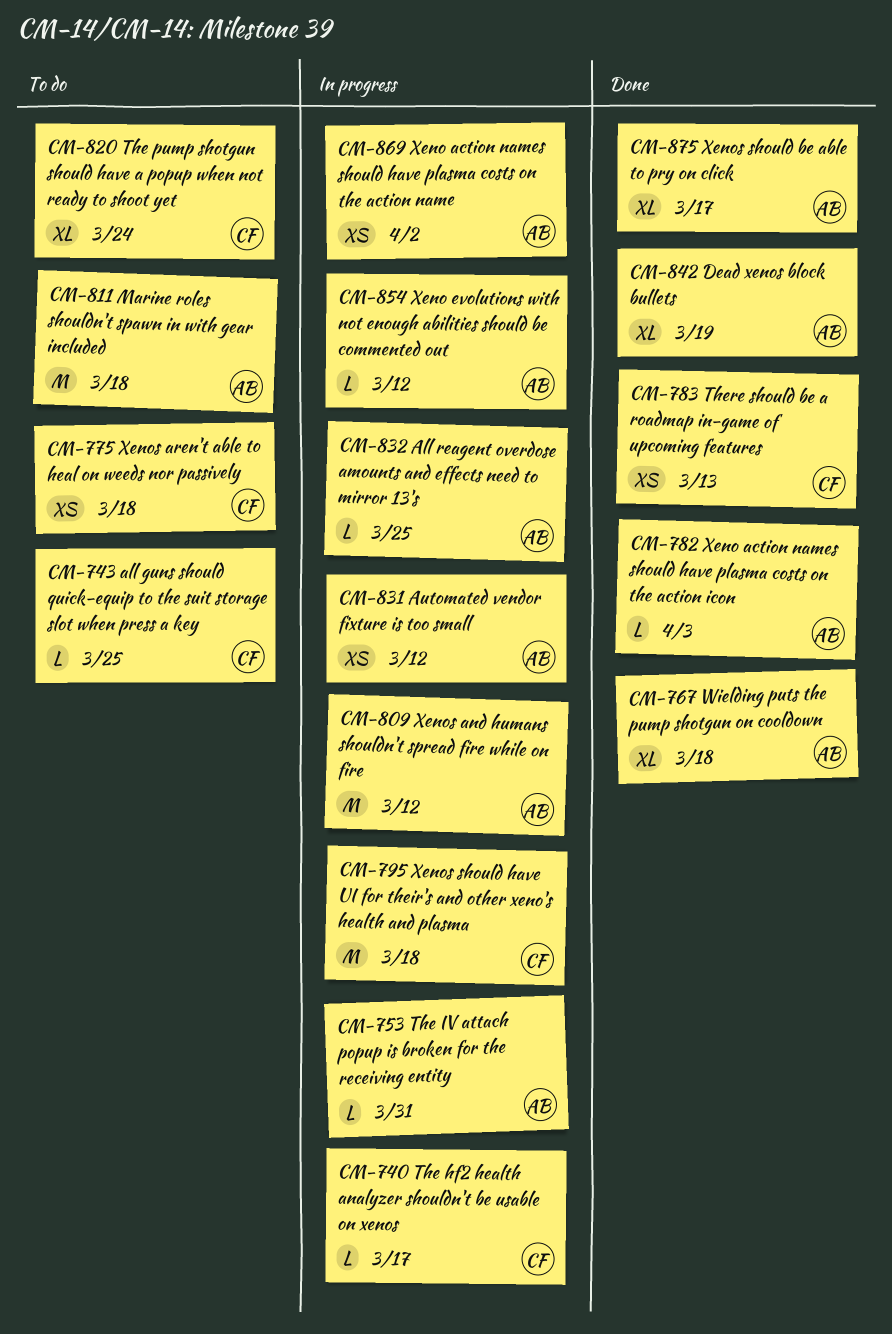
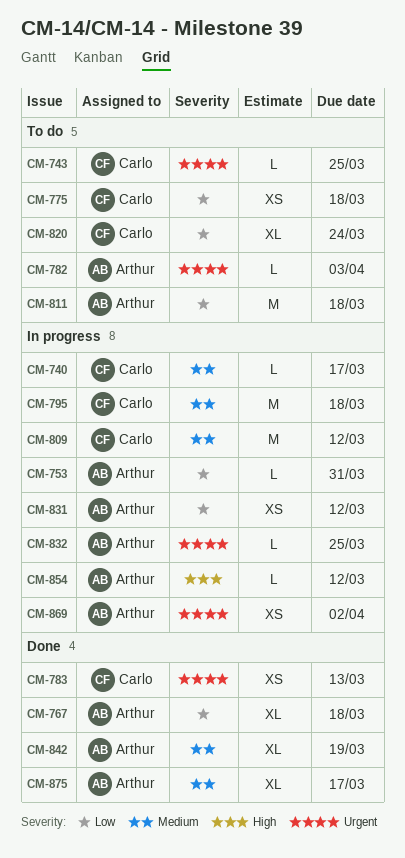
CM-782, status: Done -> To do
CM-809, owner: Arthur -> Carlo

